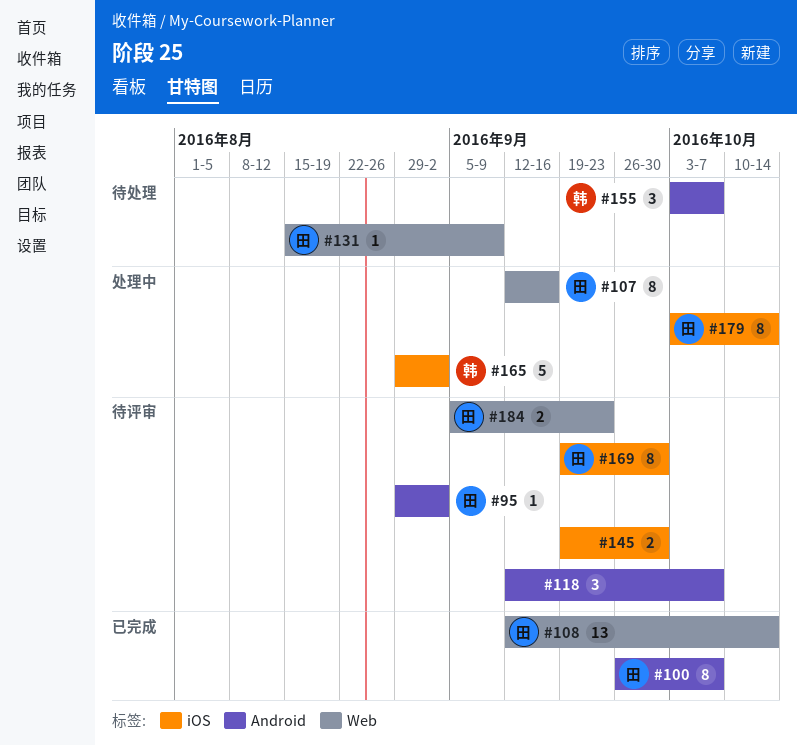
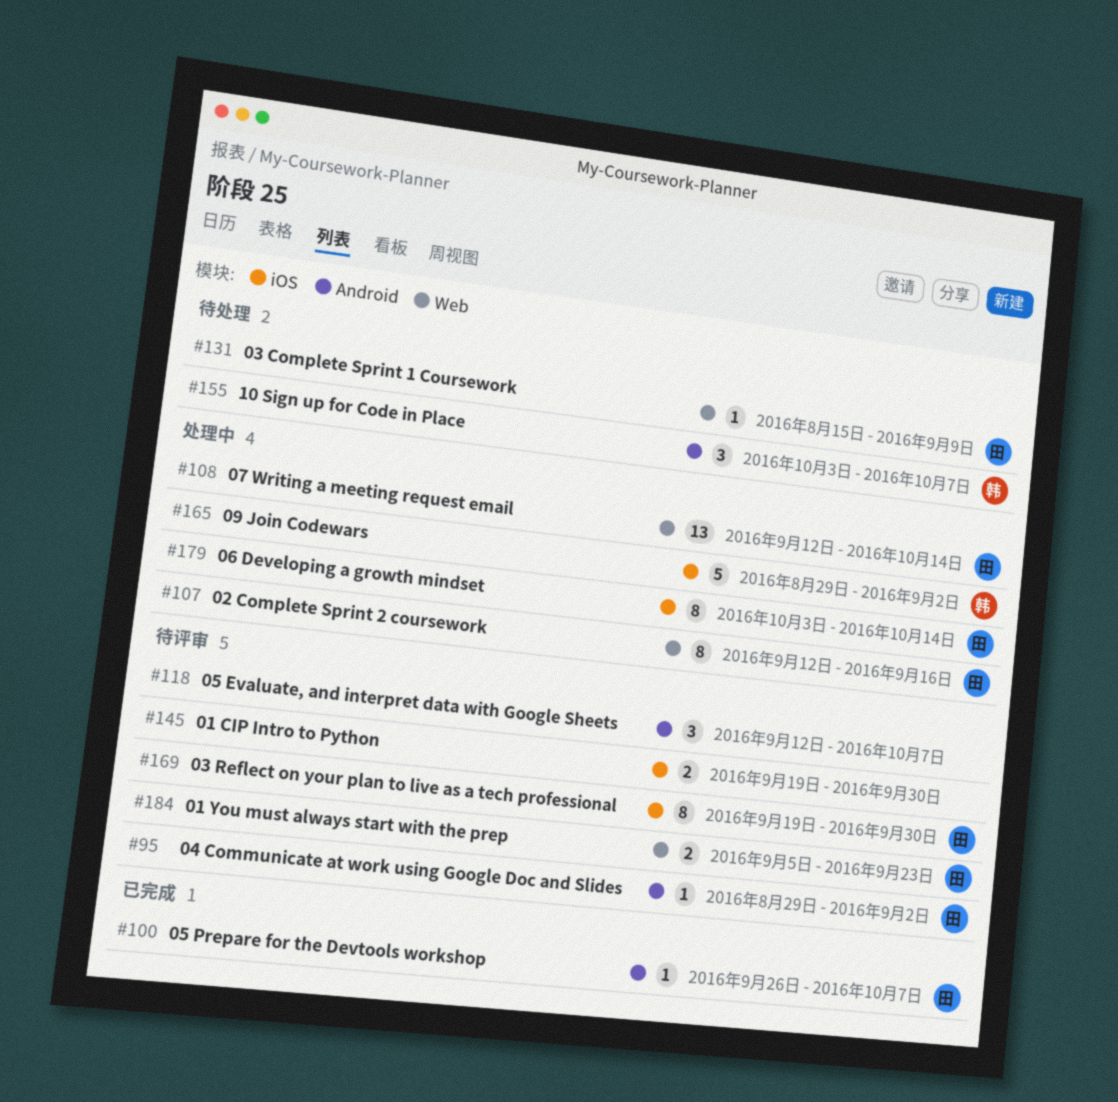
#100, estimate: 8 -> 1
#108, status: 已完成 -> 处理中

